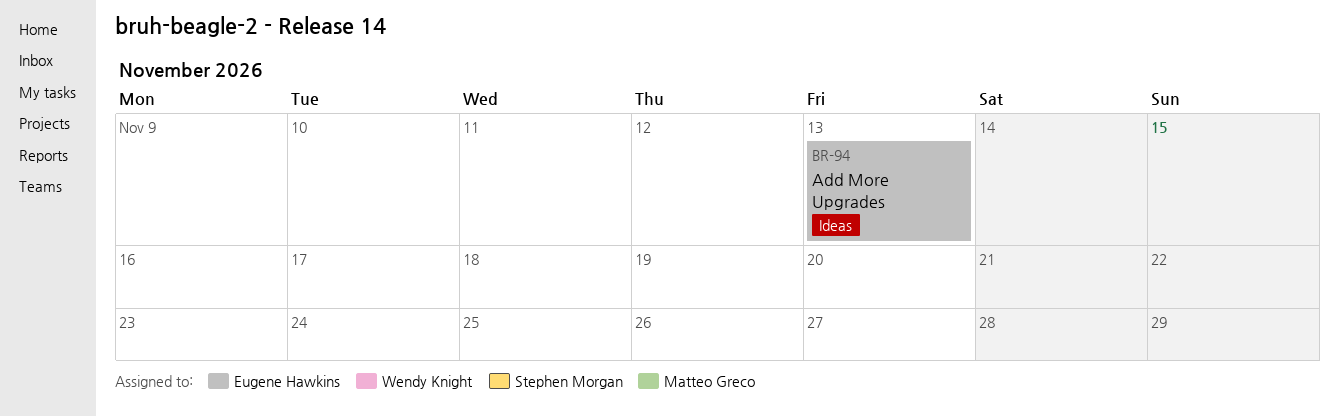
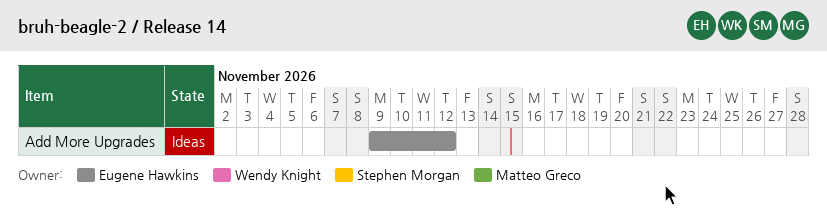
Add More Upgrades, due: Nov 13 -> Nov 12

